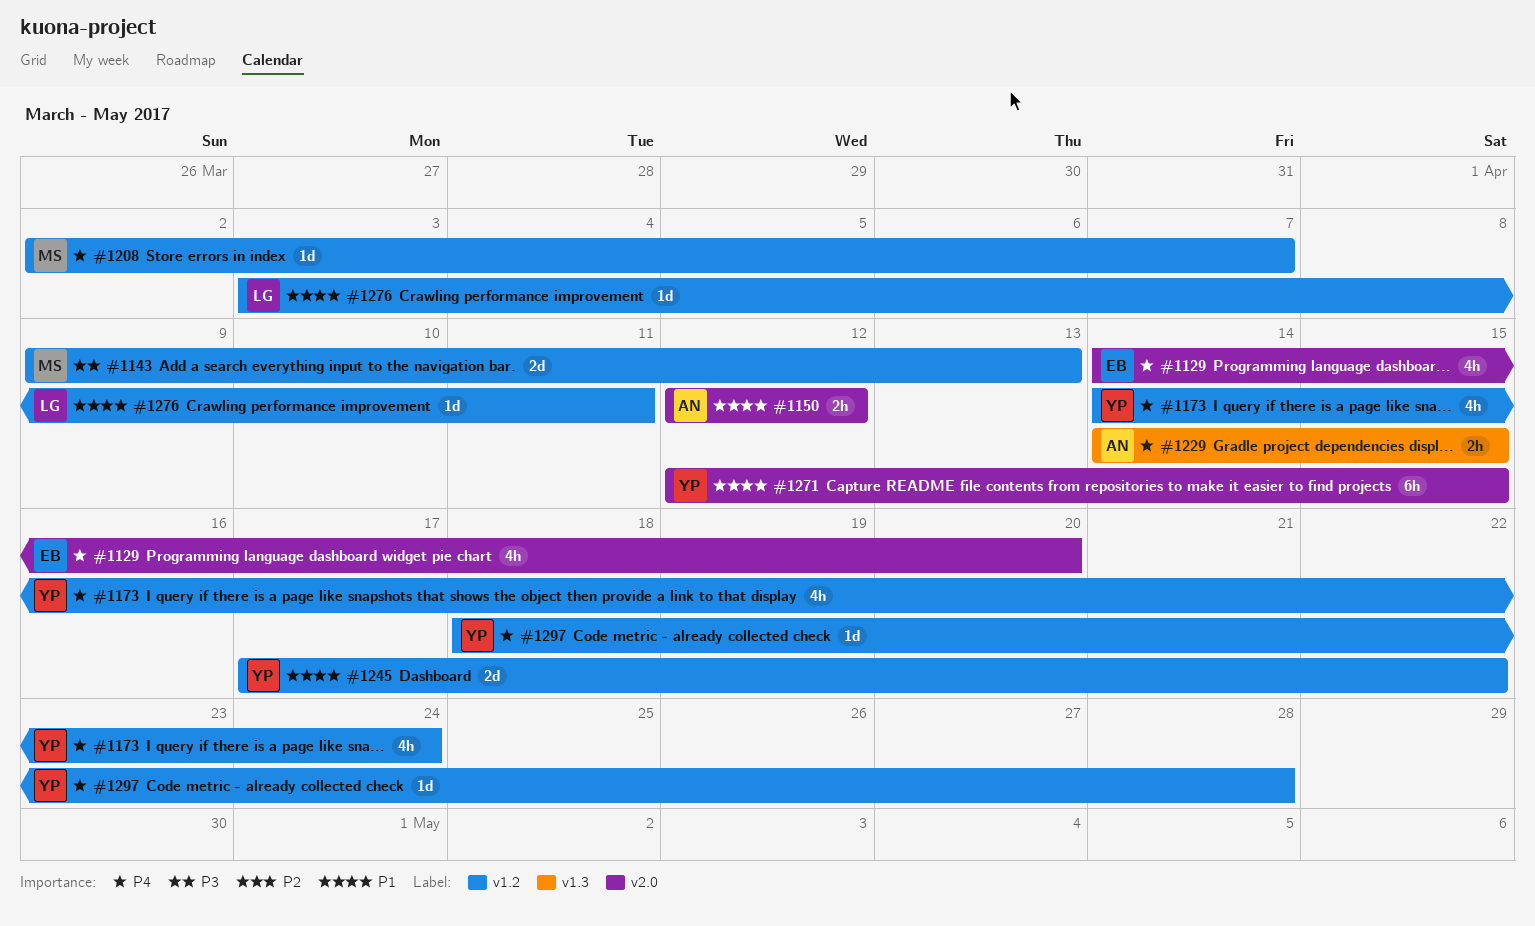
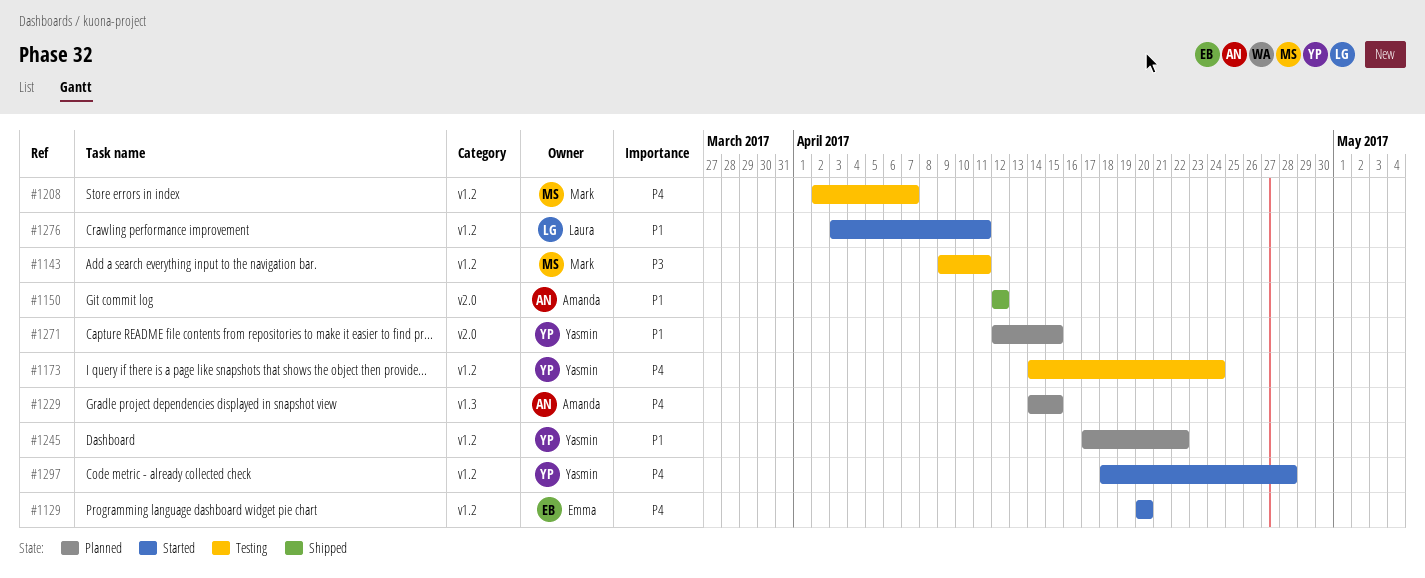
#1129, label: v2.0 -> v1.2
#1129, start: Apr 14 -> Apr 20
#1143, due: Apr 13 -> Apr 11

